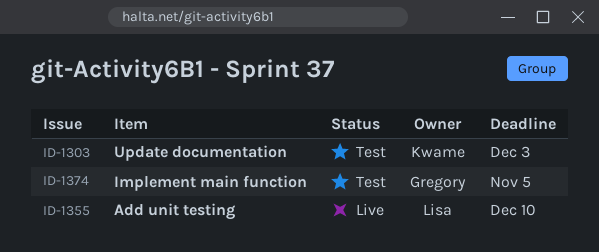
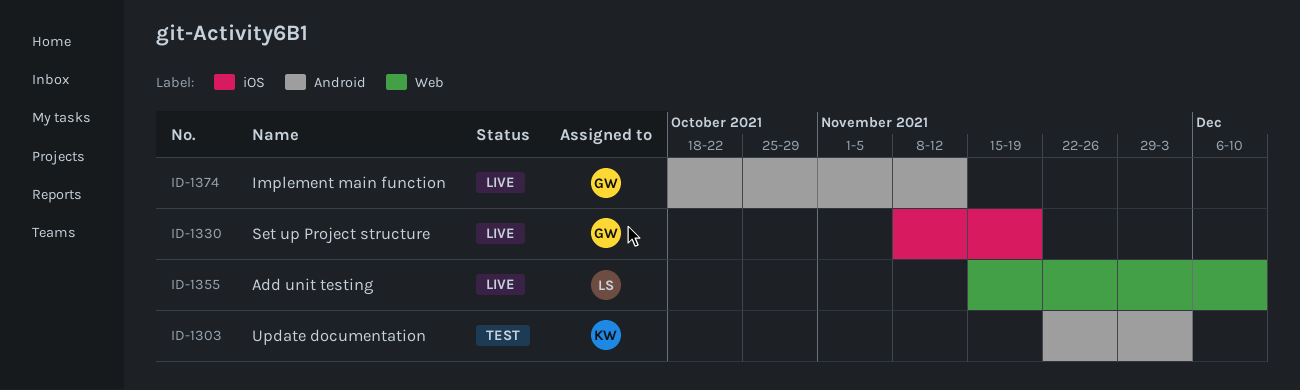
ID-1330: none -> present
ID-1374, status: Test -> Live
ID-1374, due: Nov 5 -> Nov 12

